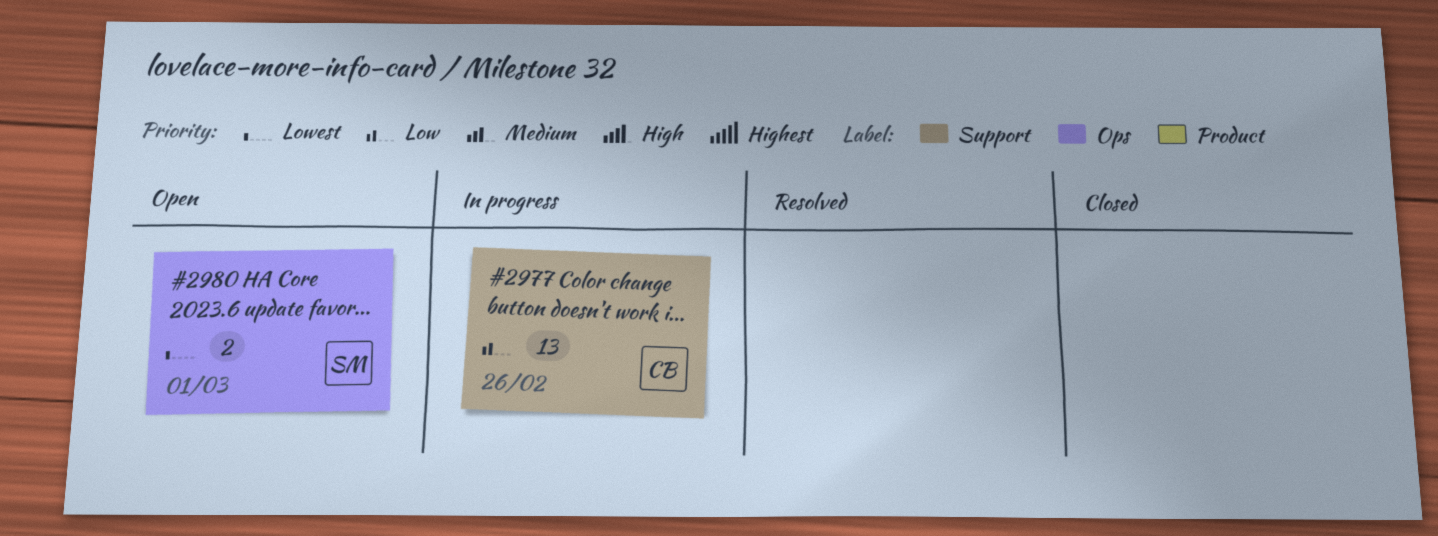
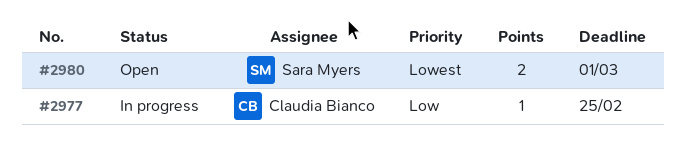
#2977, estimate: 13 -> 1
#2977, due: Feb 26 -> Feb 25

